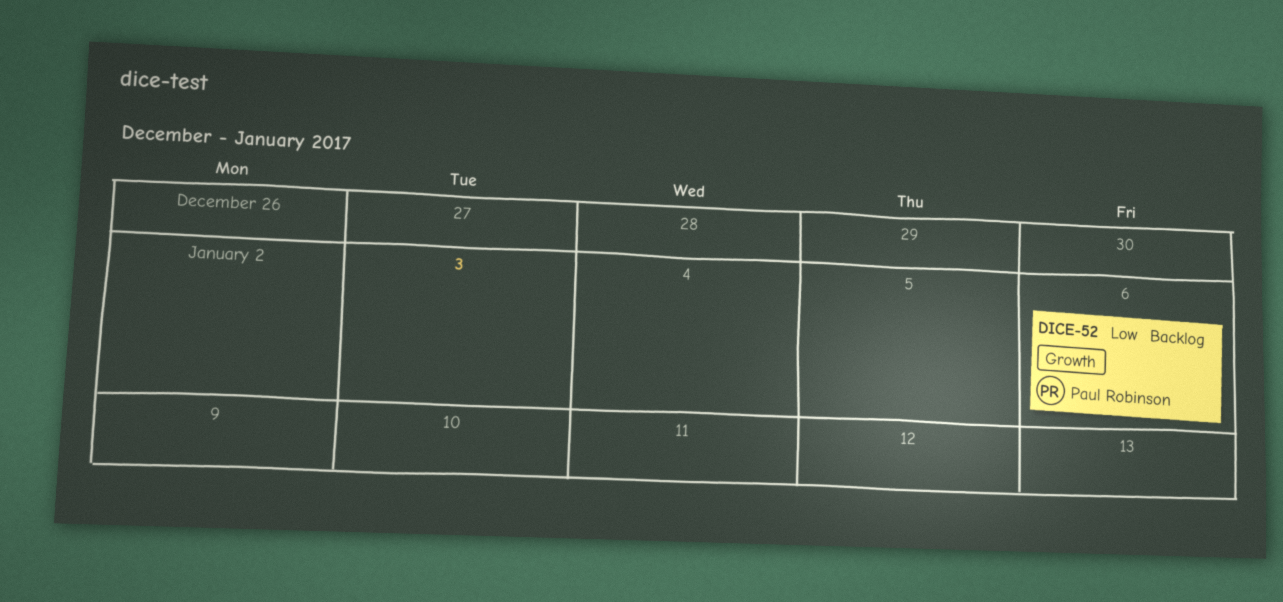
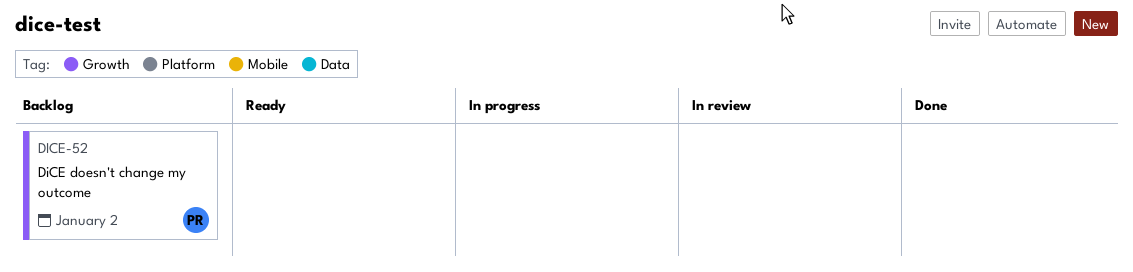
DICE-52, due: Jan 6 -> Jan 2

